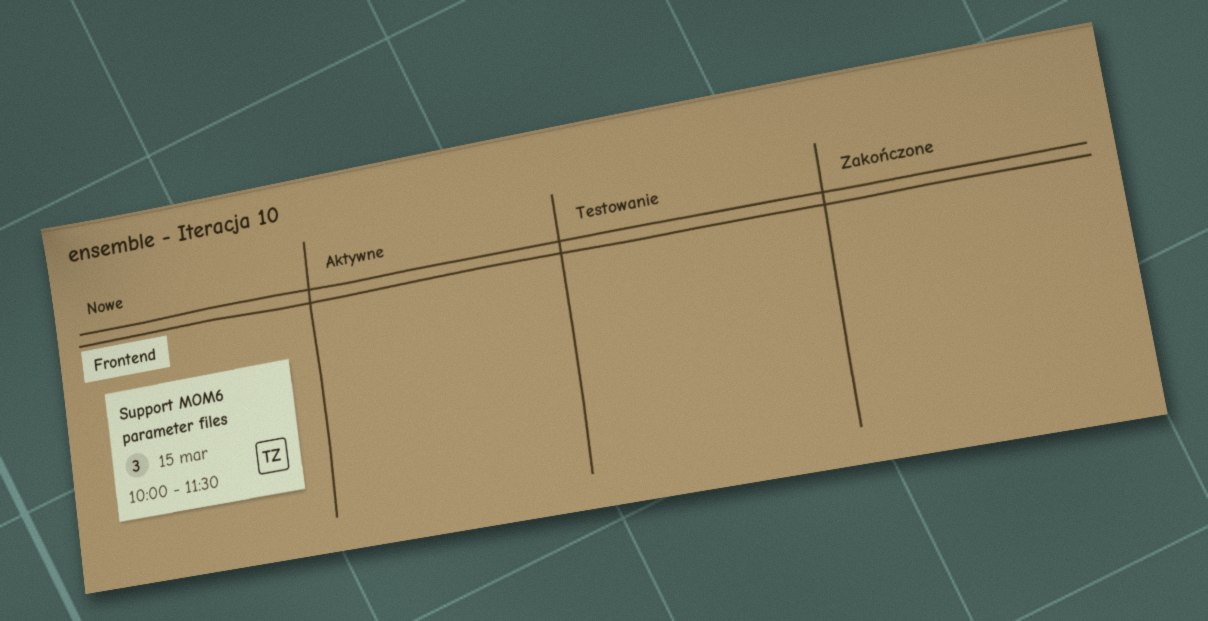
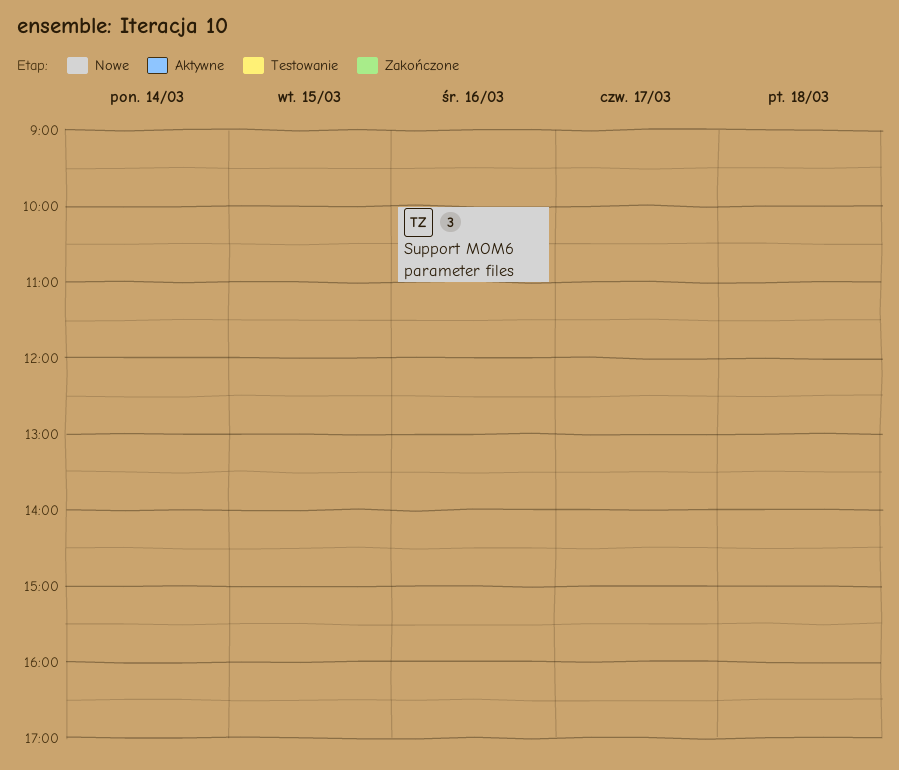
Support MOM6 parameter files, day: Mar 15 -> Mar 16
Support MOM6 parameter files, ends: 11:30 -> 11:00

